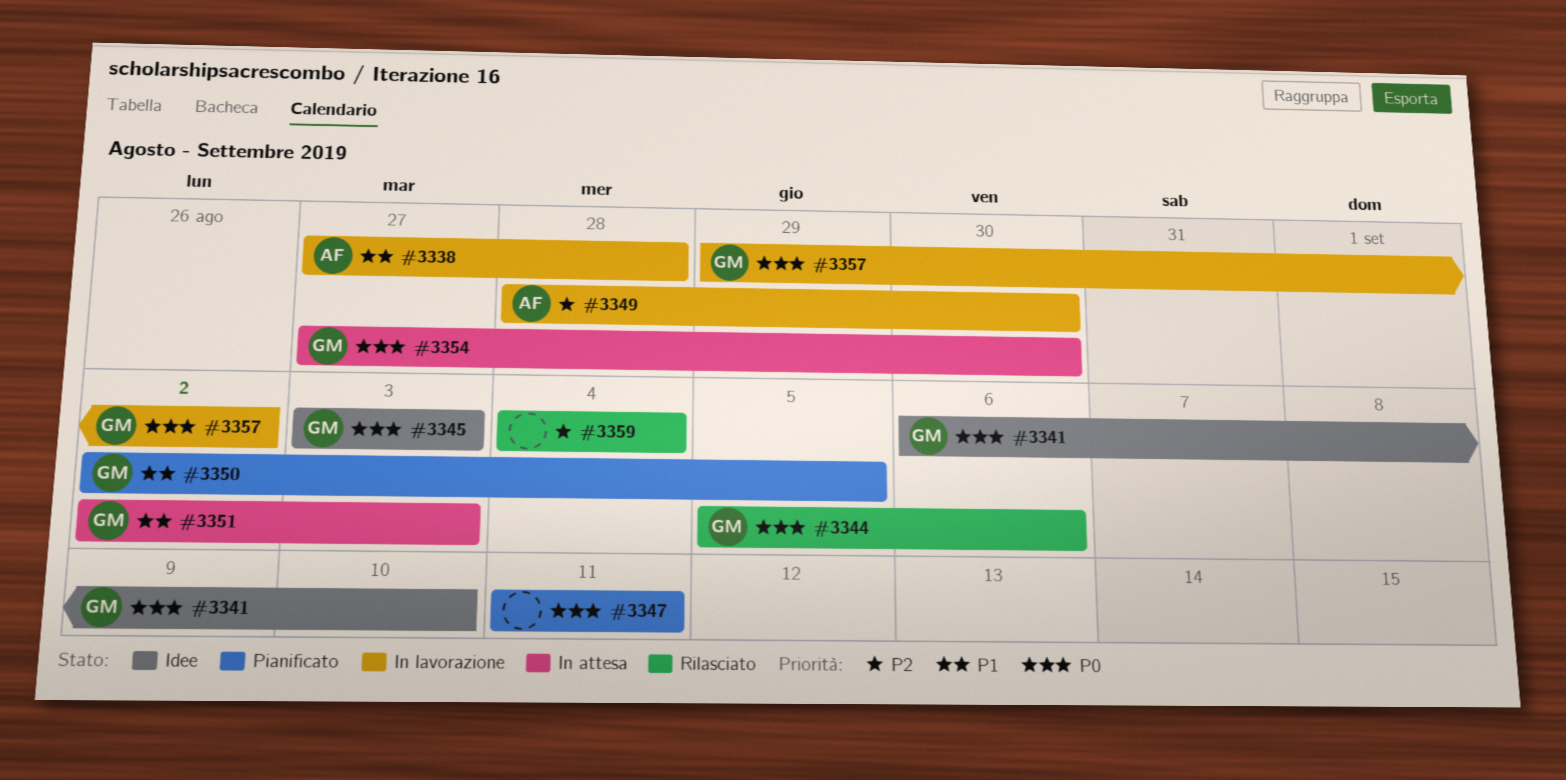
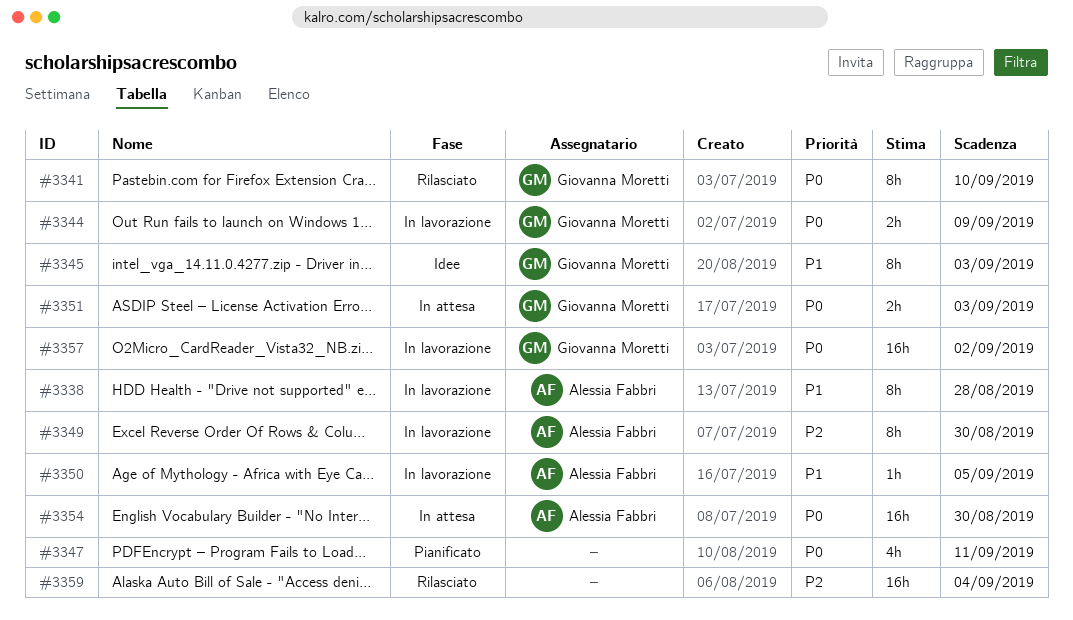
#3341, status: Idee -> Rilasciato
#3344, status: Rilasciato -> In lavorazione
#3344, due: Sep 6 -> Sep 9
#3345, priority: P0 -> P1
#3350, status: Pianificato -> In lavorazione
#3350, owner: Giovanna Moretti -> Alessia Fabbri
#3351, priority: P1 -> P0
#3354, owner: Giovanna Moretti -> Alessia Fabbri

